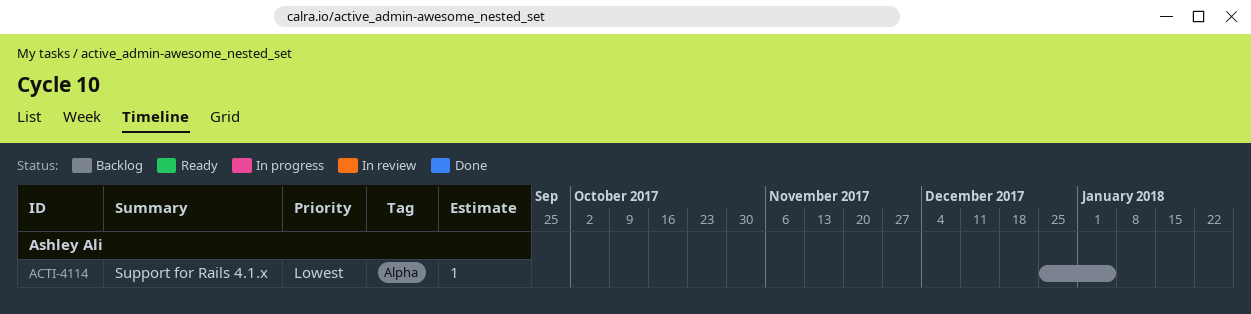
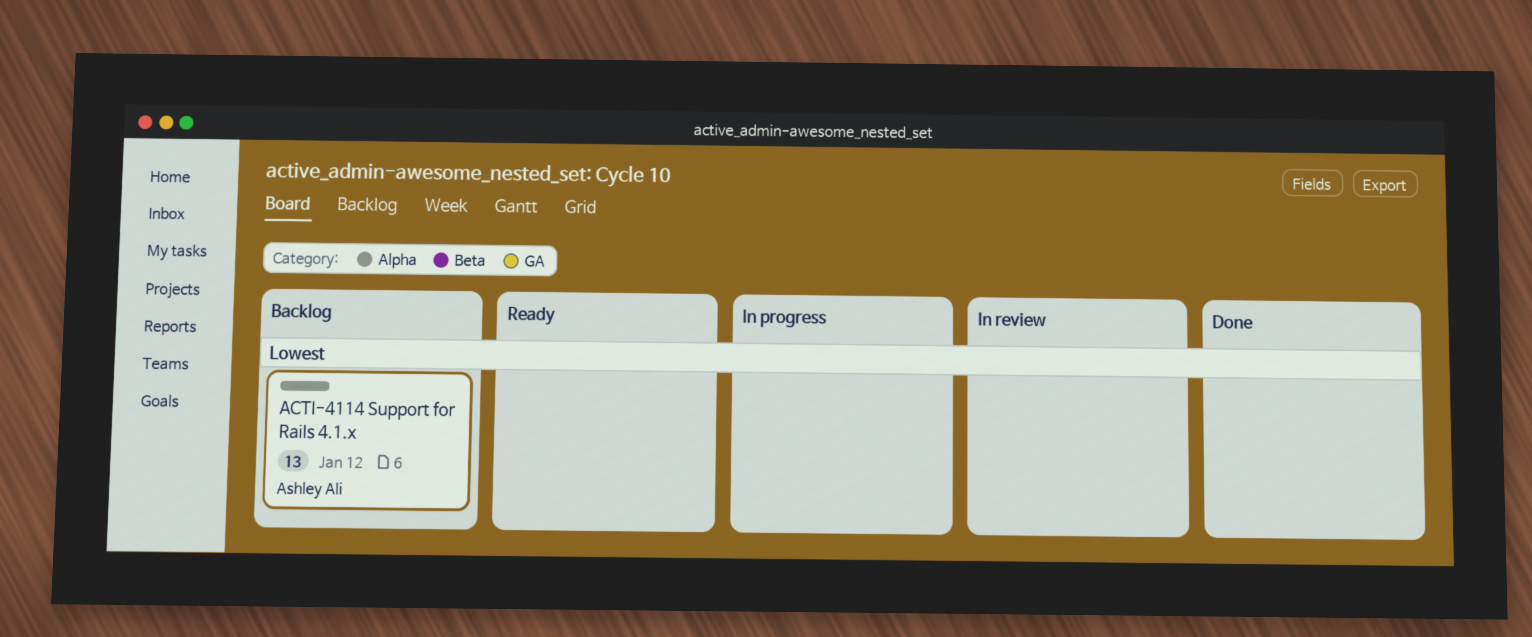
ACTI-4114, estimate: 1 -> 13
ACTI-4114, due: Jan 5 -> Jan 12

